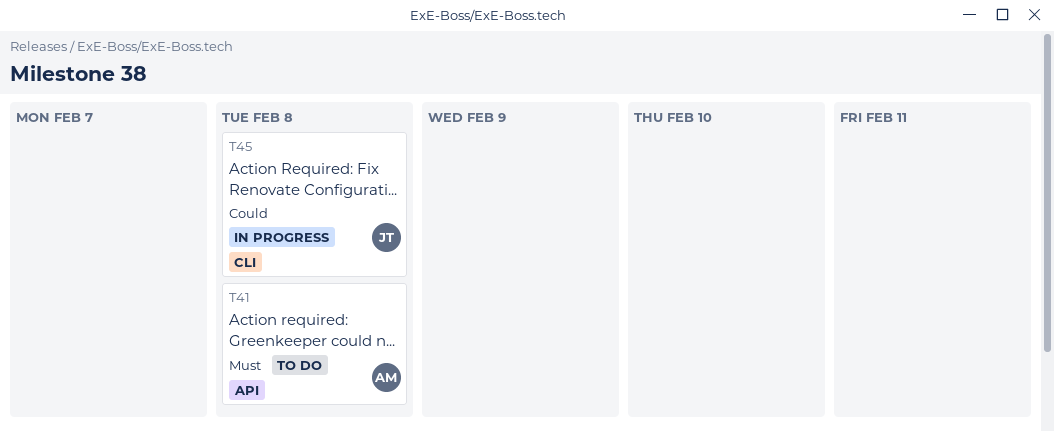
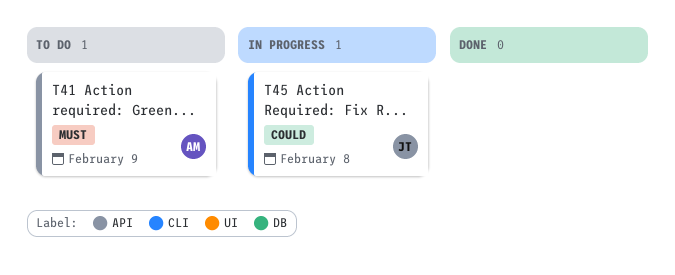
T41, due: Feb 8 -> Feb 9

